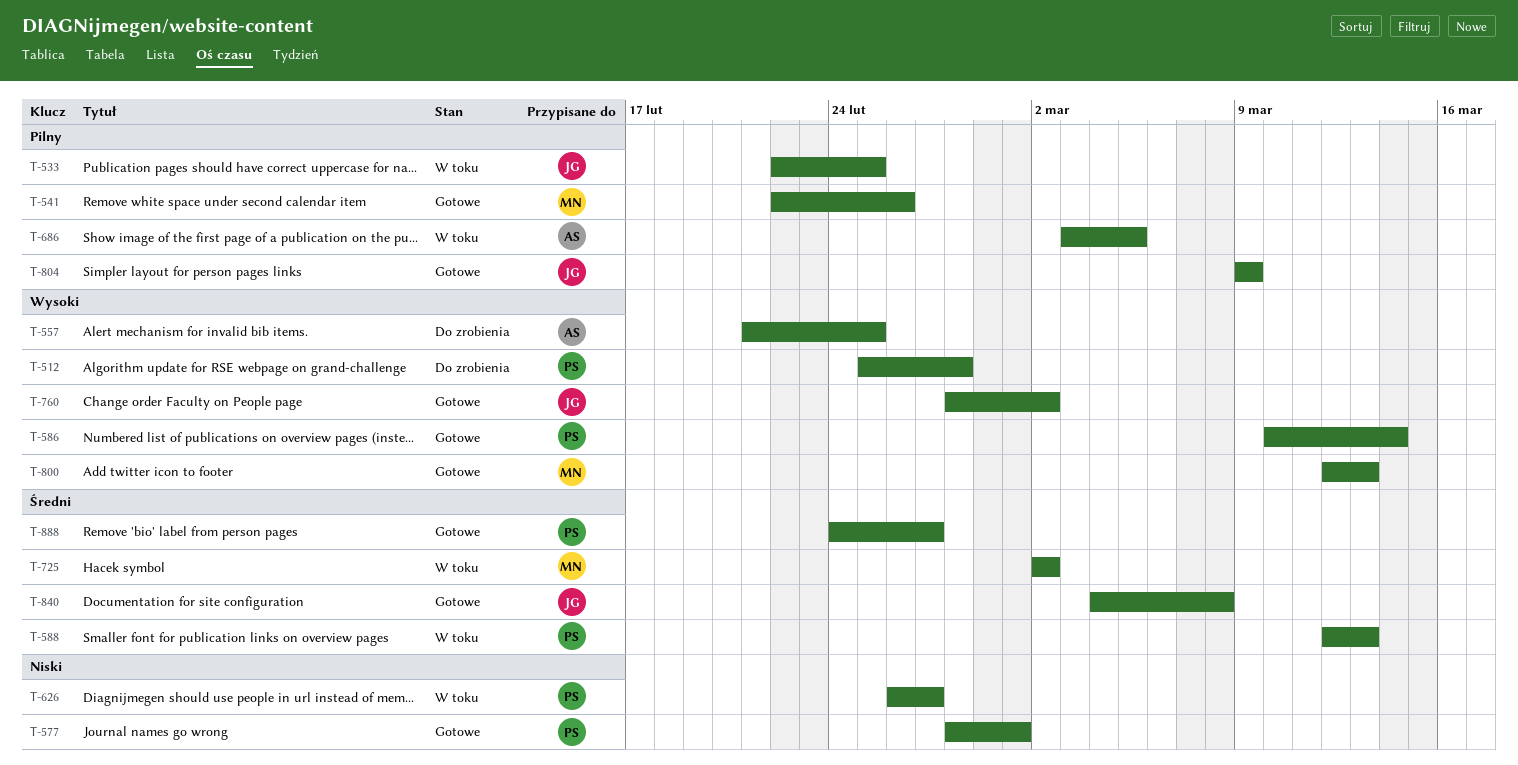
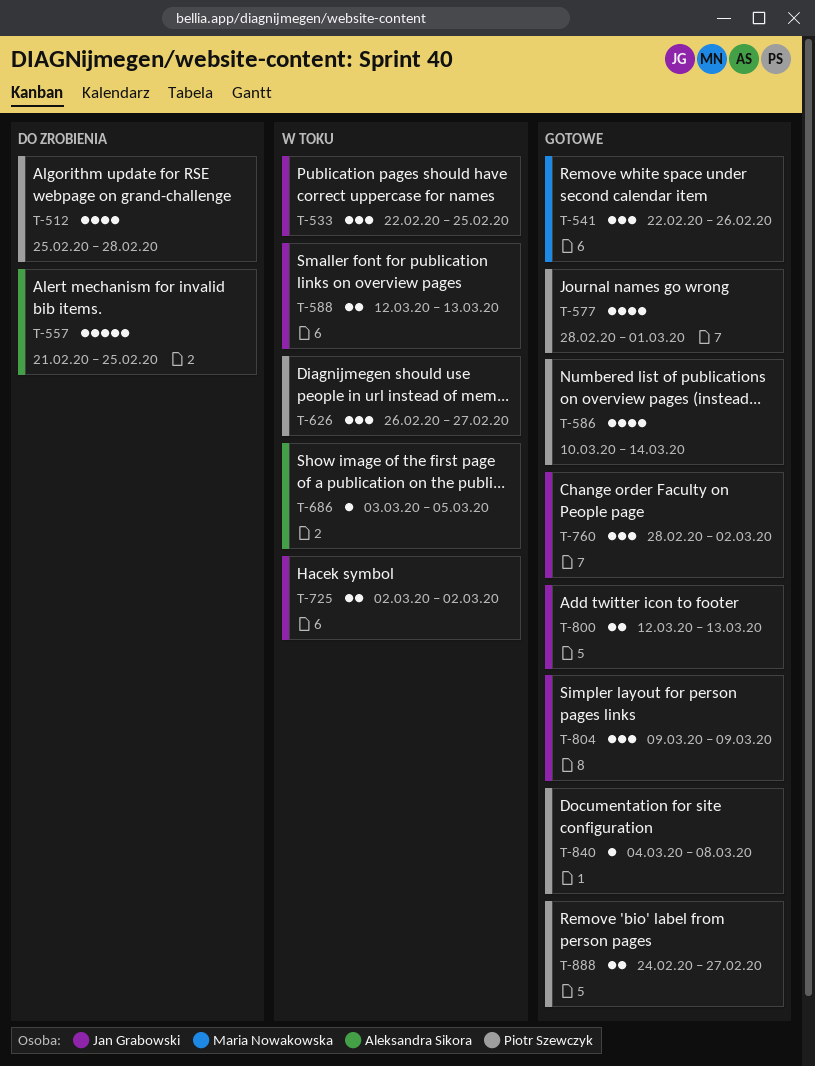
T-588, owner: Piotr Szewczyk -> Jan Grabowski
T-725, owner: Maria Nowakowska -> Jan Grabowski
T-800, owner: Maria Nowakowska -> Jan Grabowski
T-840, owner: Jan Grabowski -> Piotr Szewczyk

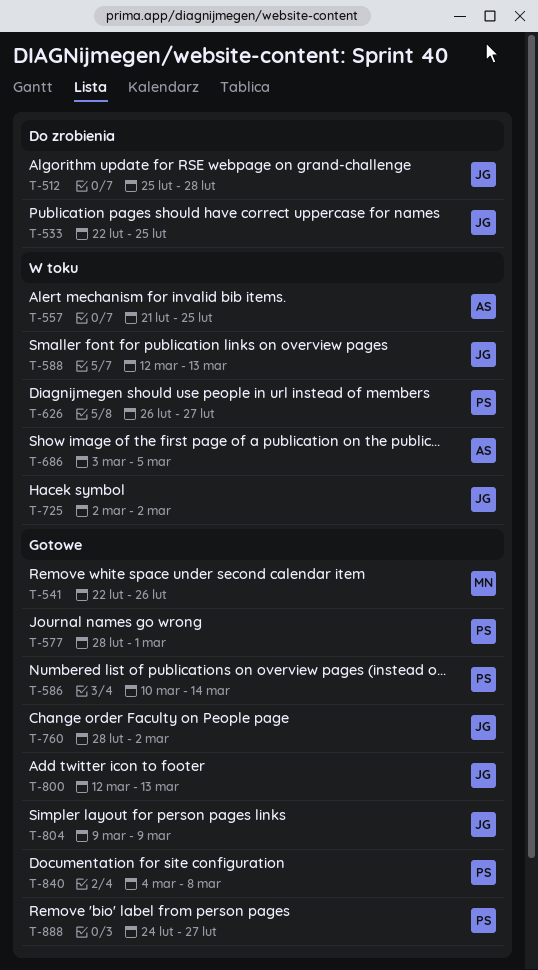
T-512, owner: Piotr Szewczyk -> Jan Grabowski
T-533, status: W toku -> Do zrobienia
T-557, status: Do zrobienia -> W toku

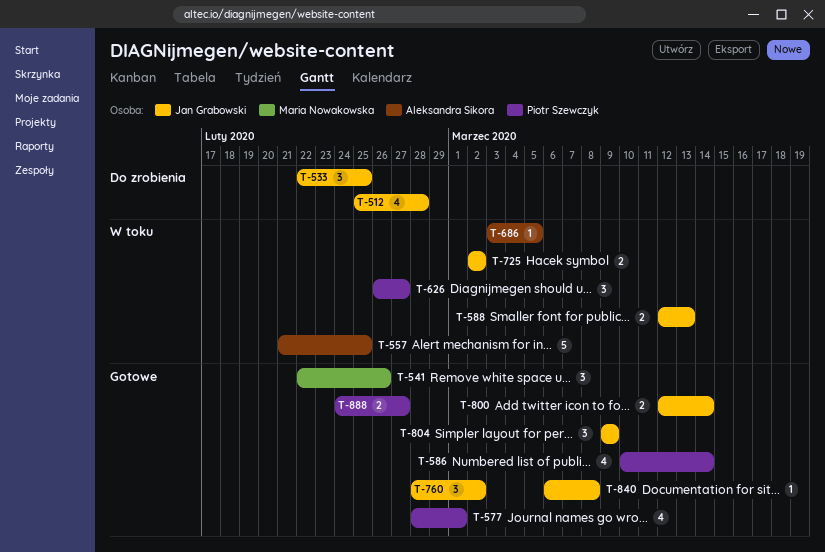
T-800, due: Mar 13 -> Mar 14
T-840, owner: Piotr Szewczyk -> Jan Grabowski
T-840, start: Mar 4 -> Mar 6

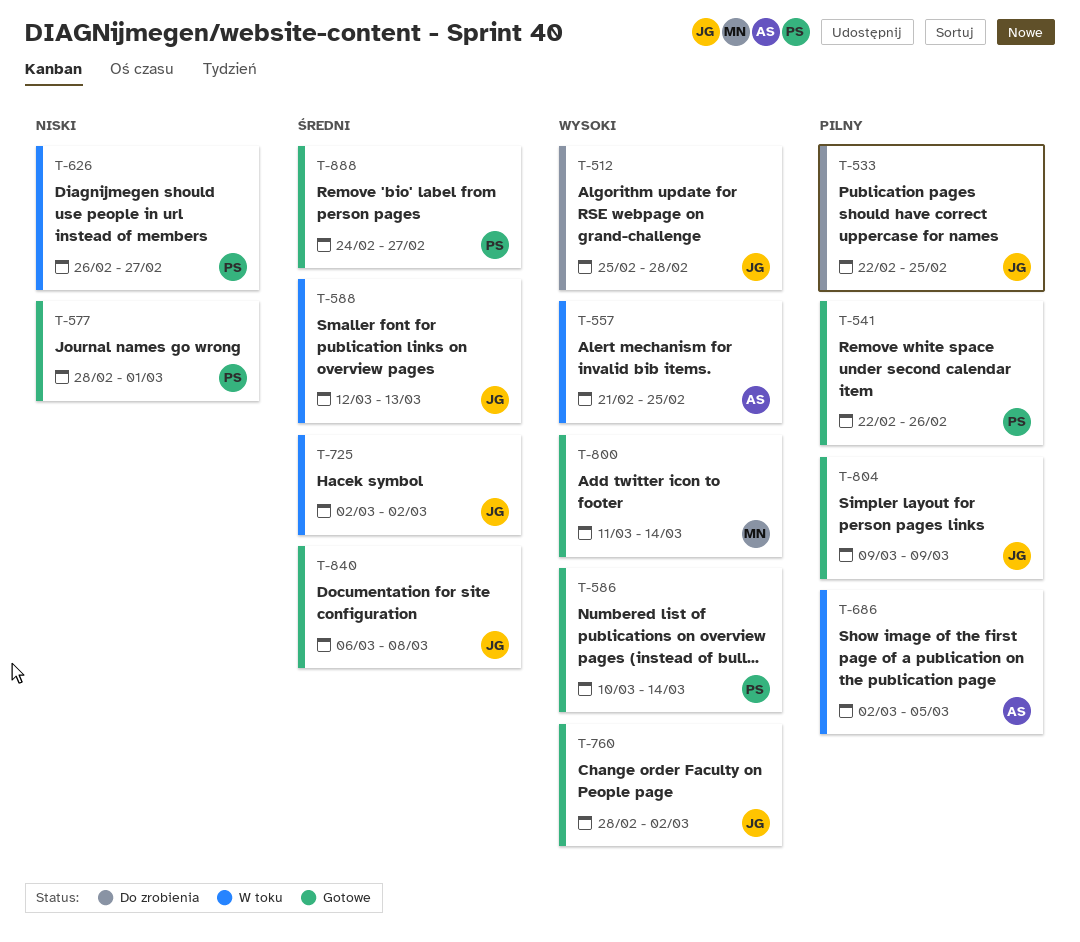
T-541, owner: Maria Nowakowska -> Piotr Szewczyk
T-686, start: Mar 3 -> Mar 2
T-800, owner: Jan Grabowski -> Maria Nowakowska
T-800, start: Mar 12 -> Mar 11

